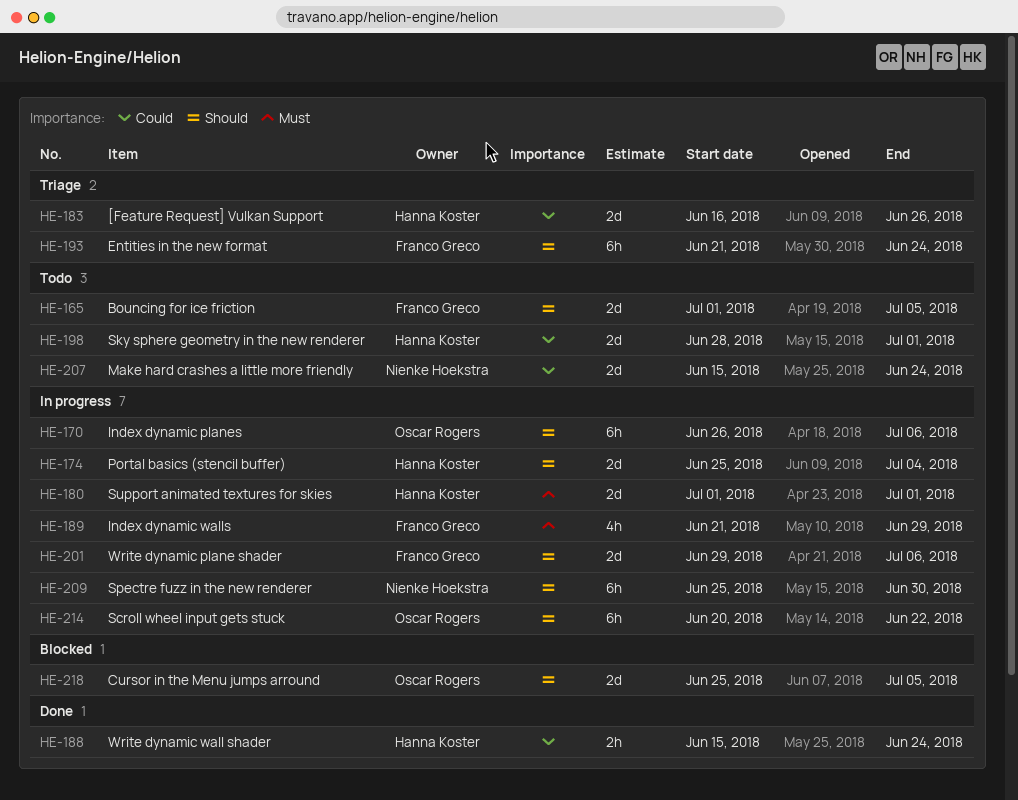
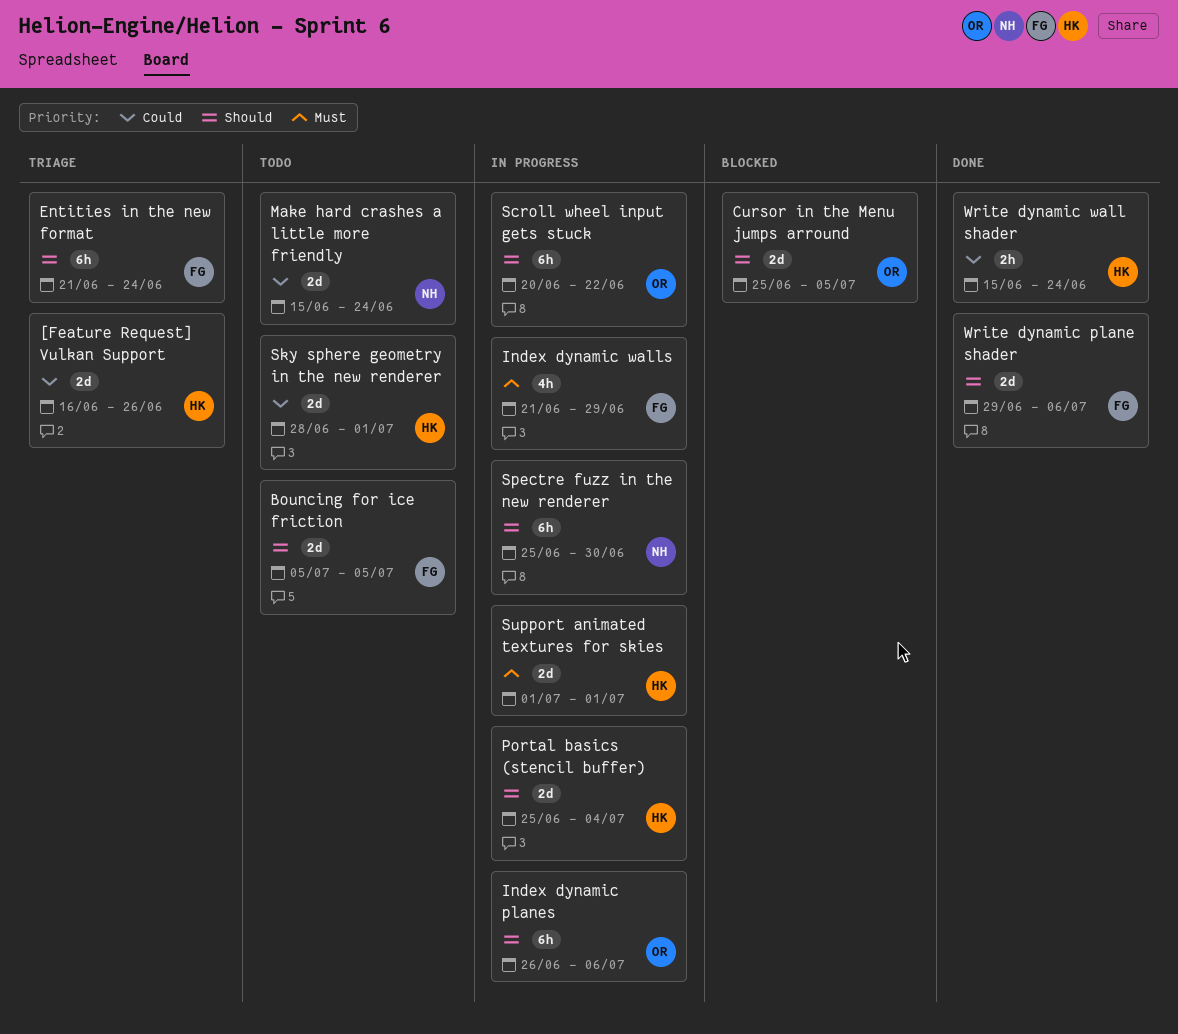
Bouncing for ice friction, start: Jul 1 -> Jul 5
Write dynamic plane shader, status: In progress -> Done

